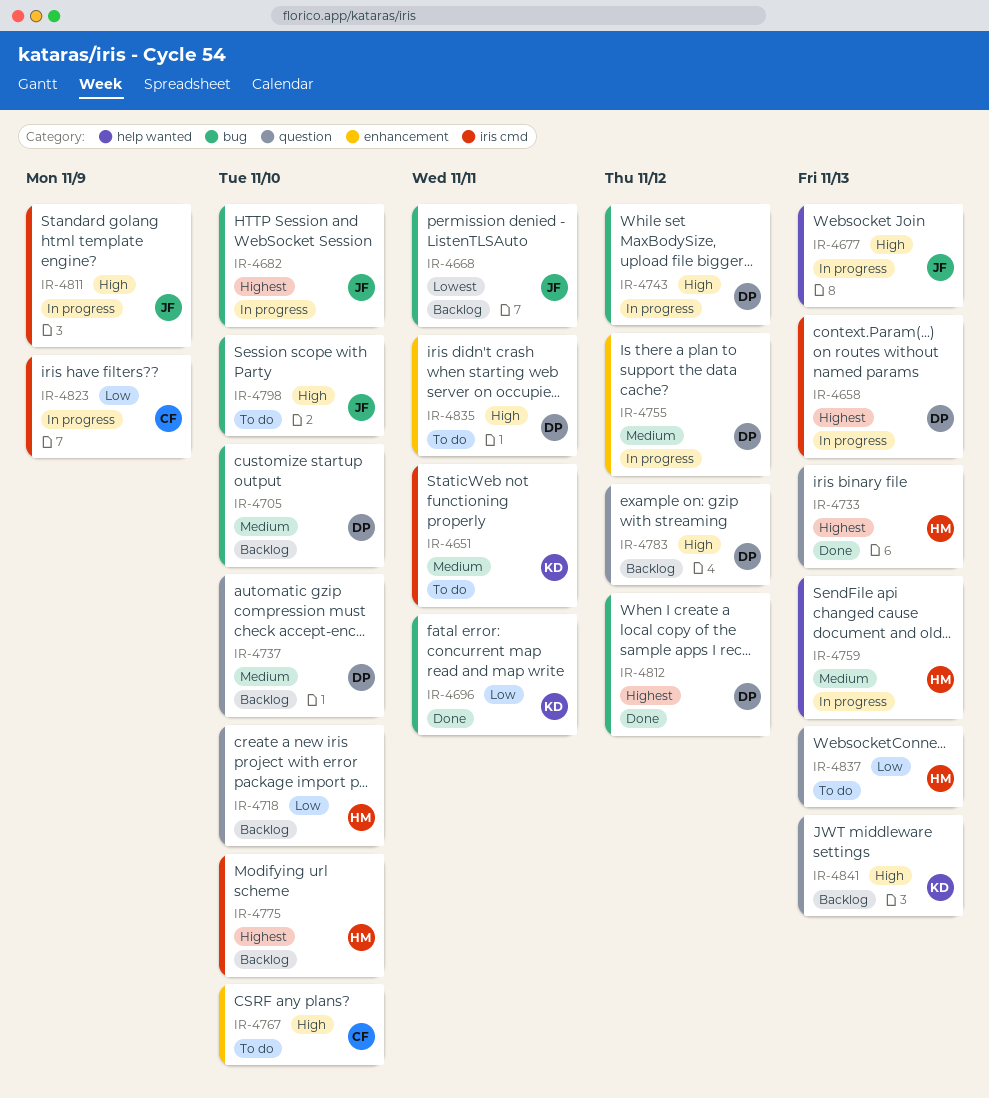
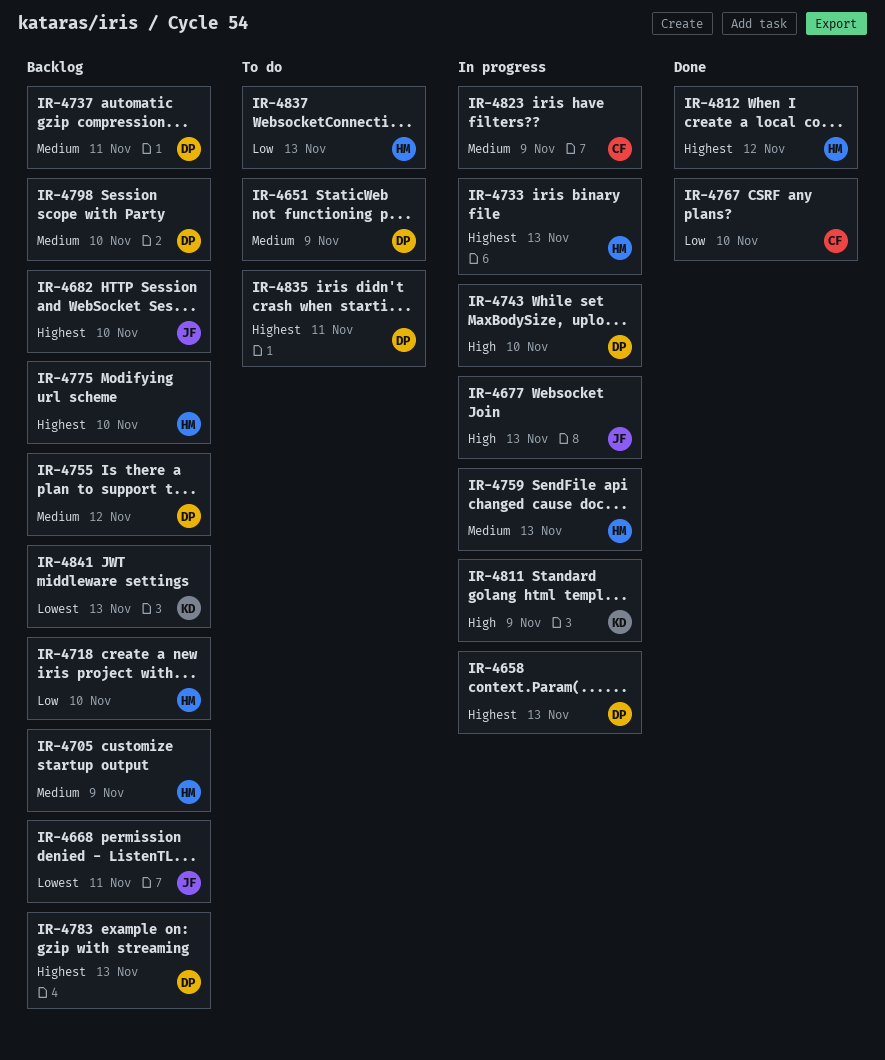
IR-4651, owner: KD -> DP
IR-4651, due: Nov 11 -> Nov 9
IR-4682, status: In progress -> Backlog
IR-4696: present -> none
IR-4705, owner: DP -> HM
IR-4705, due: Nov 10 -> Nov 9
IR-4733, status: Done -> In progress
IR-4737, due: Nov 10 -> Nov 11
IR-4743, due: Nov 12 -> Nov 10
IR-4755, status: In progress -> Backlog
IR-4767, status: To do -> Done
IR-4767, priority: High -> Low
IR-4783, priority: High -> Highest
IR-4783, due: Nov 12 -> Nov 13
IR-4798, status: To do -> Backlog
IR-4798, owner: JF -> DP
IR-4798, priority: High -> Medium
IR-4811, owner: JF -> KD
IR-4812, owner: DP -> HM
IR-4823, priority: Low -> Medium
IR-4835, priority: High -> Highest
IR-4841, priority: High -> Lowest

